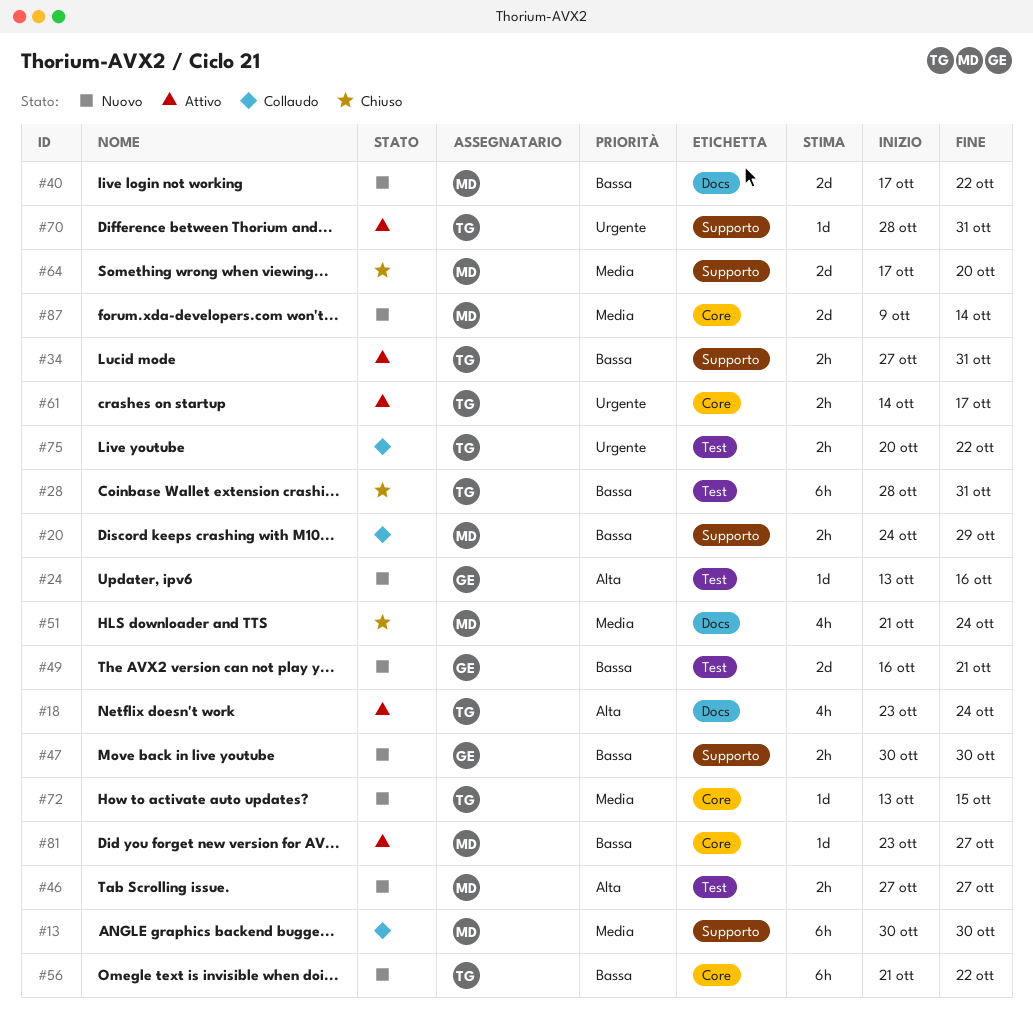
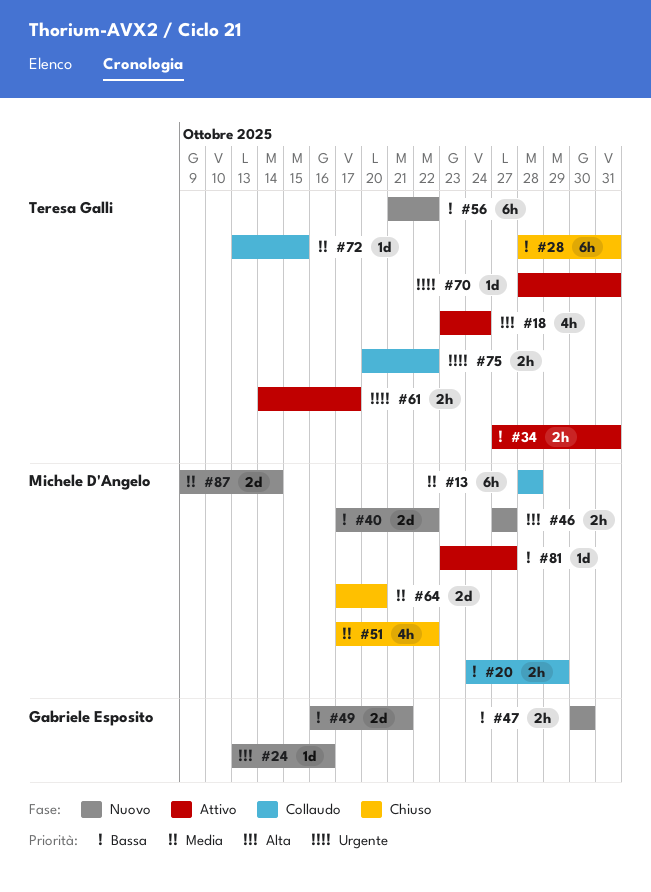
#13, start: Oct 30 -> Oct 28
#13, due: Oct 30 -> Oct 28
#51, start: Oct 21 -> Oct 17
#51, due: Oct 24 -> Oct 22
#72, status: Nuovo -> Collaudo

